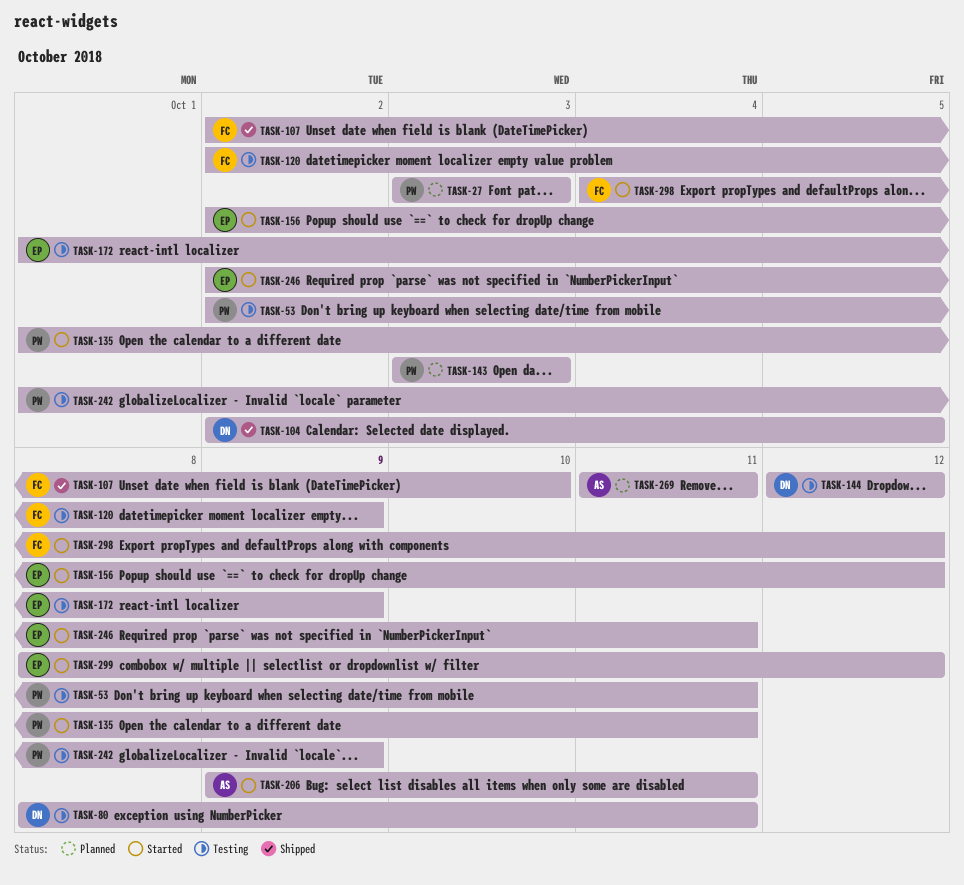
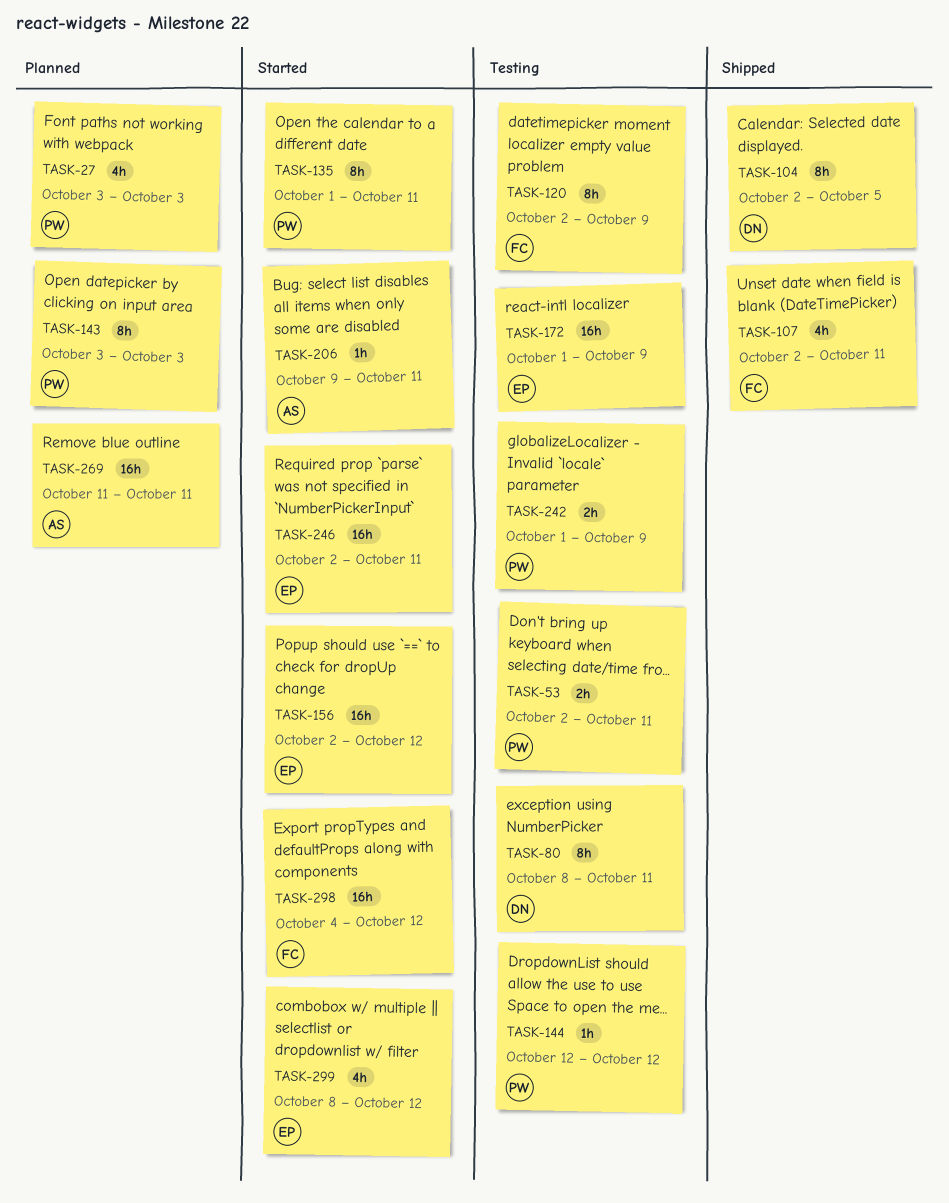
TASK-107, due: Oct 10 -> Oct 11
TASK-144, owner: DN -> PW

